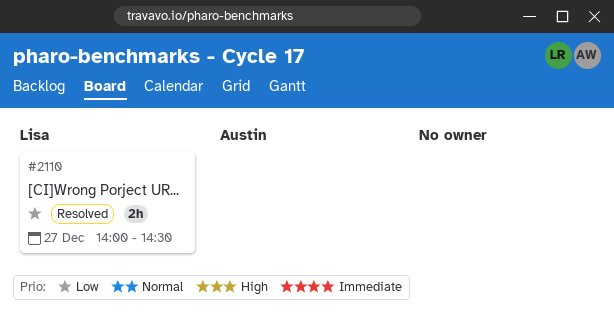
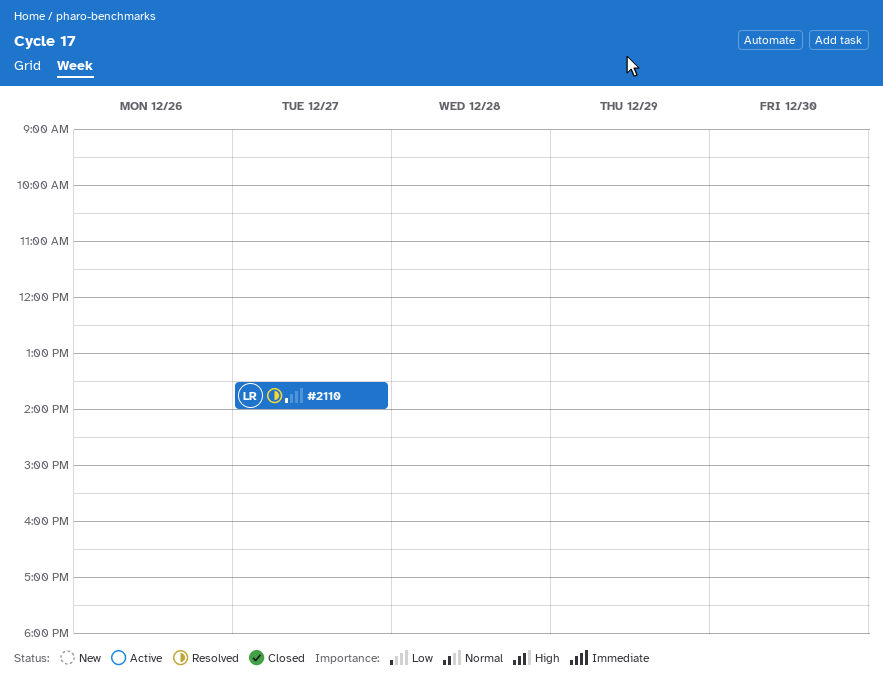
#2110, begins: 14:00 -> 13:30
#2110, ends: 14:30 -> 14:00

